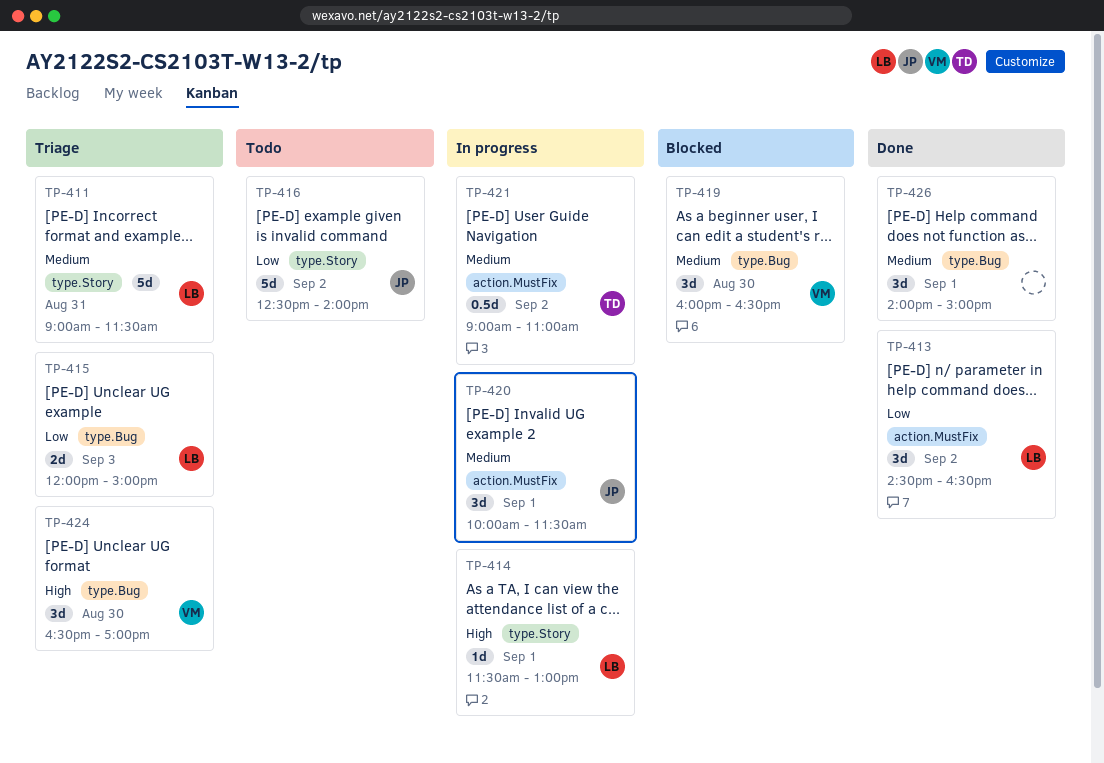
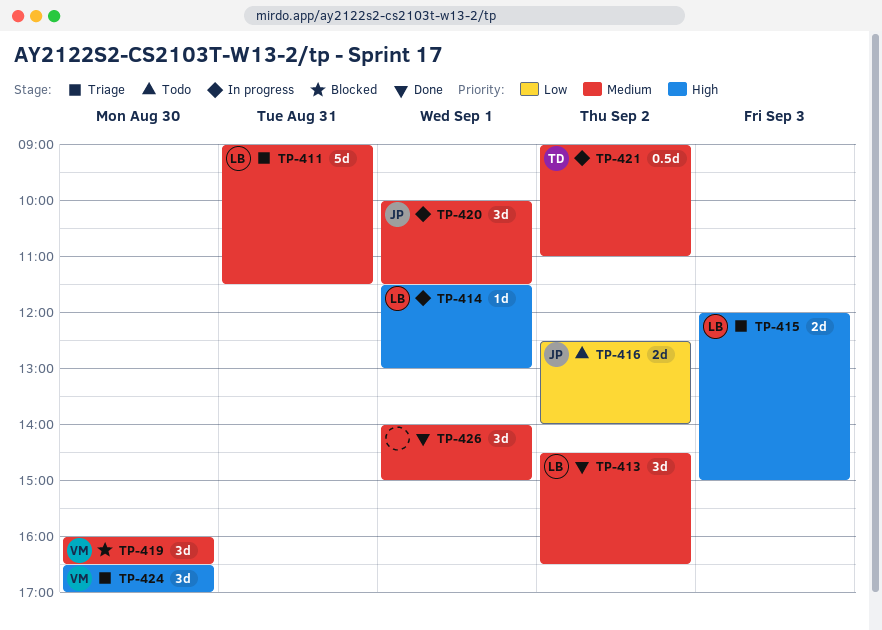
TP-413, priority: Low -> Medium
TP-415, priority: Low -> High
TP-416, estimate: 5d -> 2d

